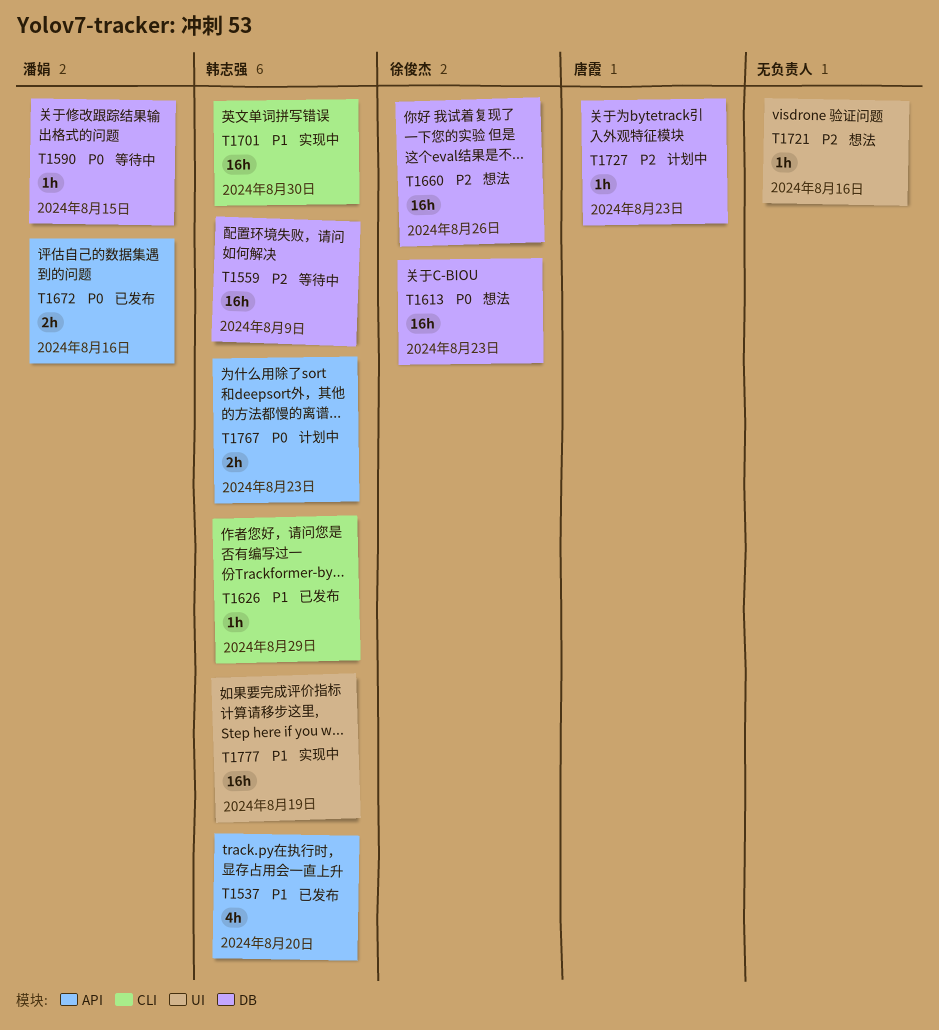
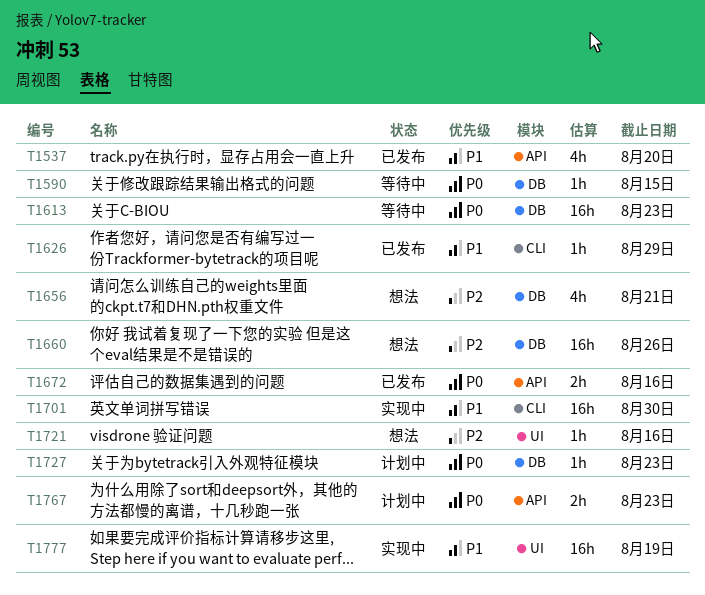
T1559: present -> none
T1613, status: 想法 -> 等待中
T1656: none -> present
T1727, priority: P2 -> P0

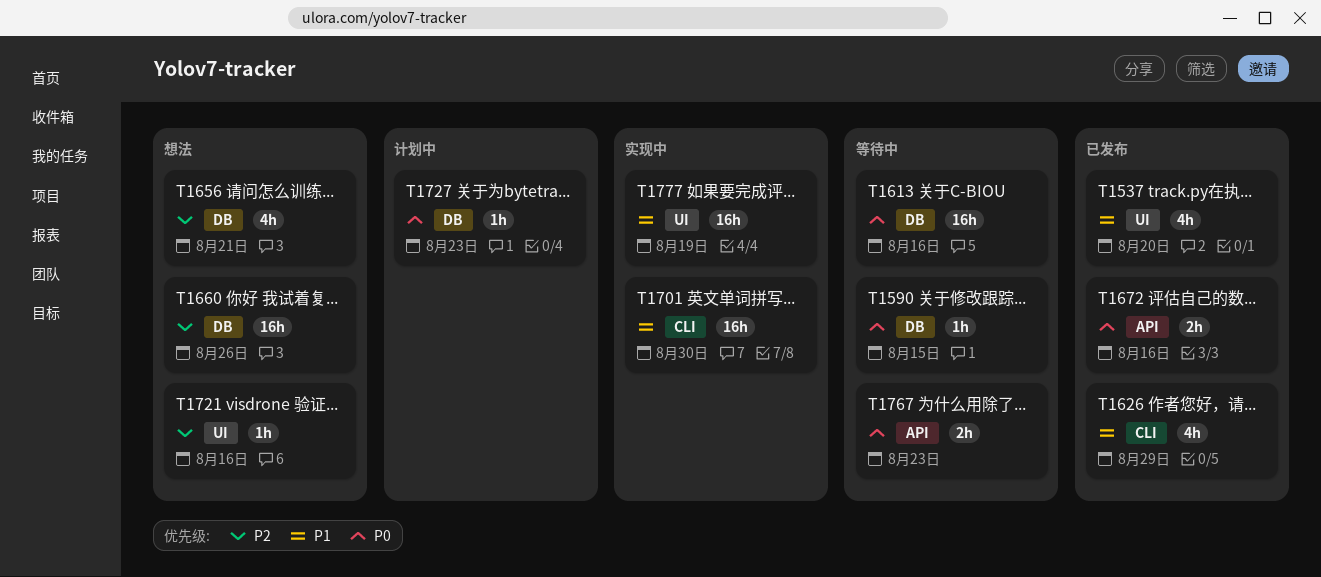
T1537, label: API -> UI
T1613, due: Aug 23 -> Aug 16
T1626, estimate: 1h -> 4h
T1767, status: 计划中 -> 等待中

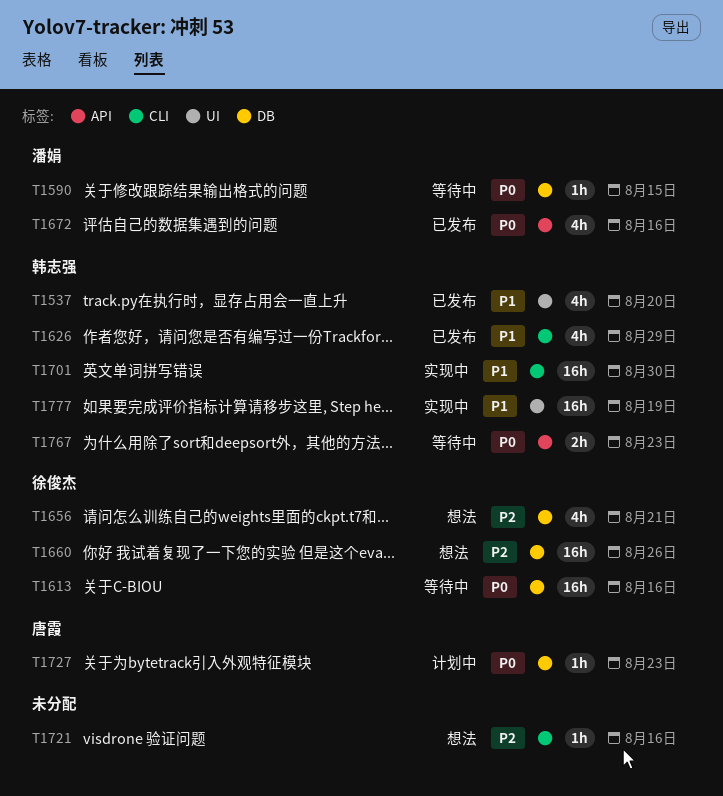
T1672, estimate: 2h -> 4h
T1721, label: UI -> CLI

